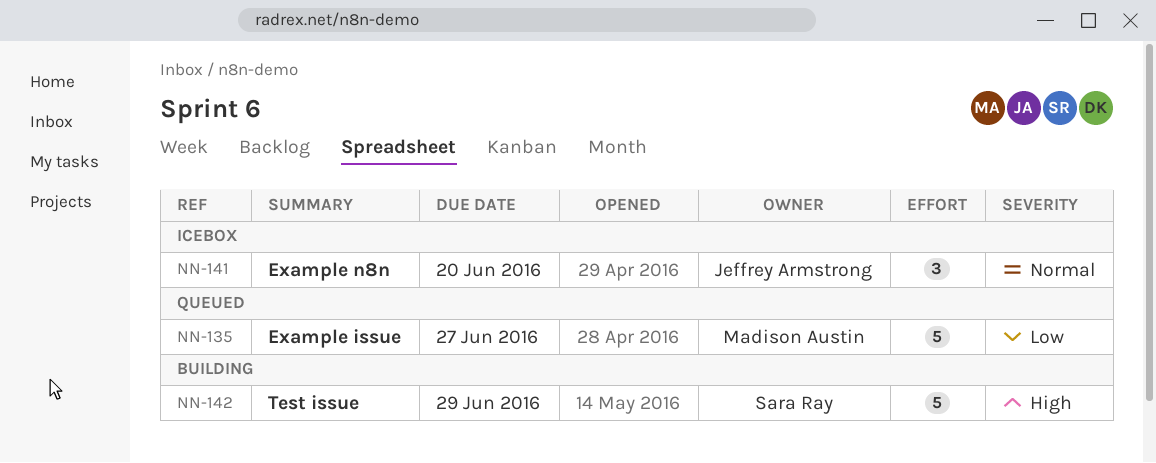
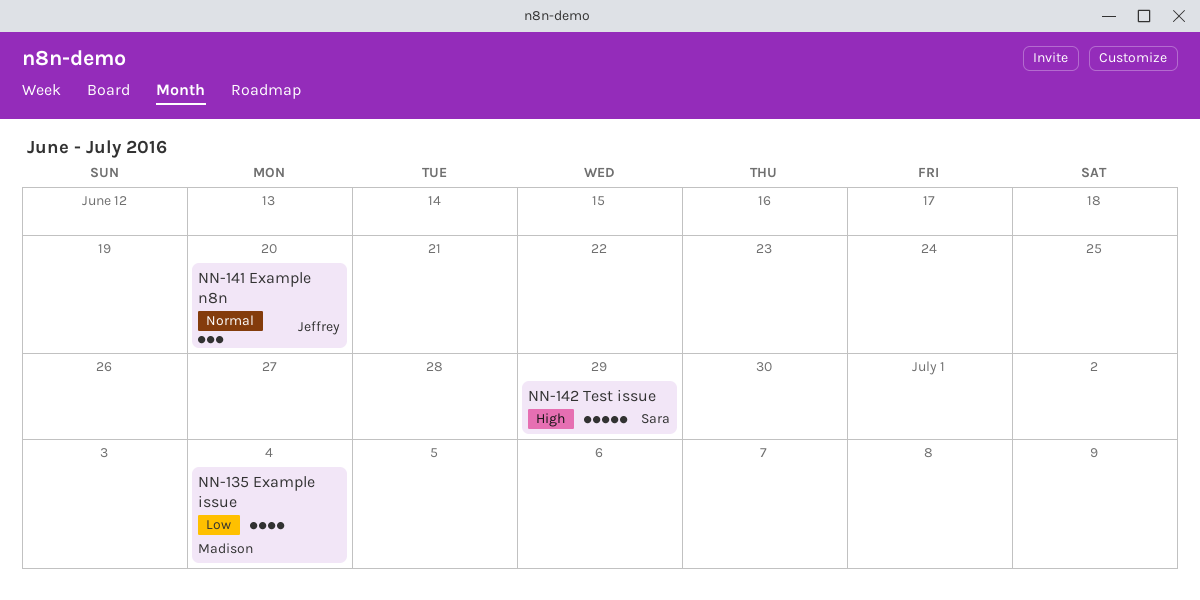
NN-135, estimate: 5 -> 4
NN-135, due: Jun 27 -> Jul 4

